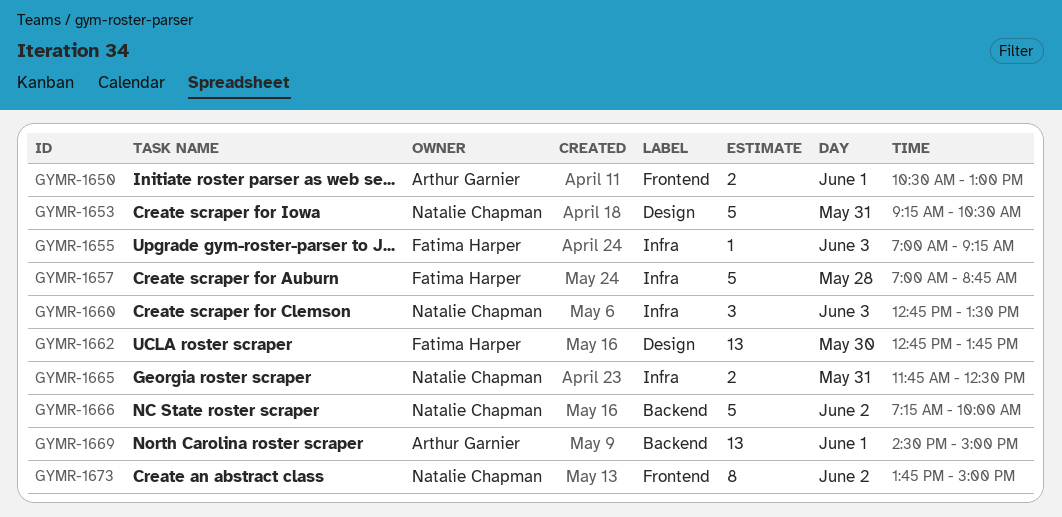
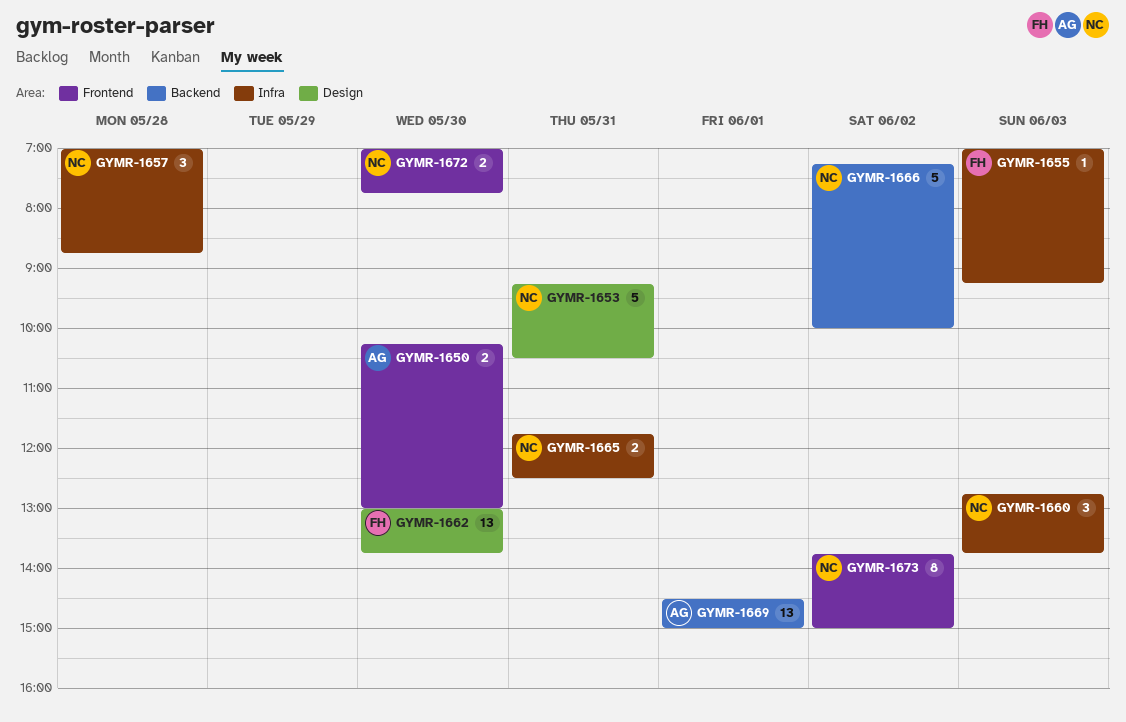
GYMR-1650, day: Jun 1 -> May 30
GYMR-1650, begins: 10:30 -> 10:15
GYMR-1657, owner: Fatima Harper -> Natalie Chapman
GYMR-1657, estimate: 5 -> 3
GYMR-1660, ends: 13:30 -> 13:45
GYMR-1662, begins: 12:45 -> 13:00
GYMR-1672: none -> present

